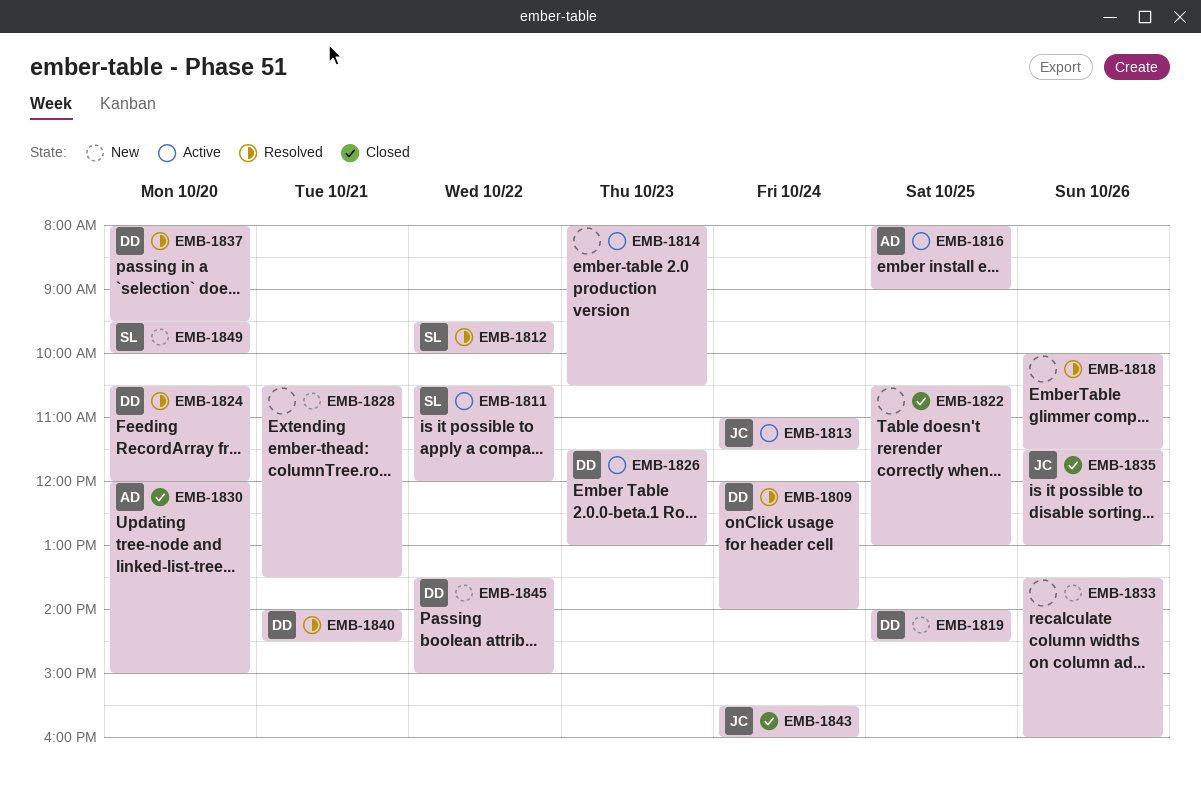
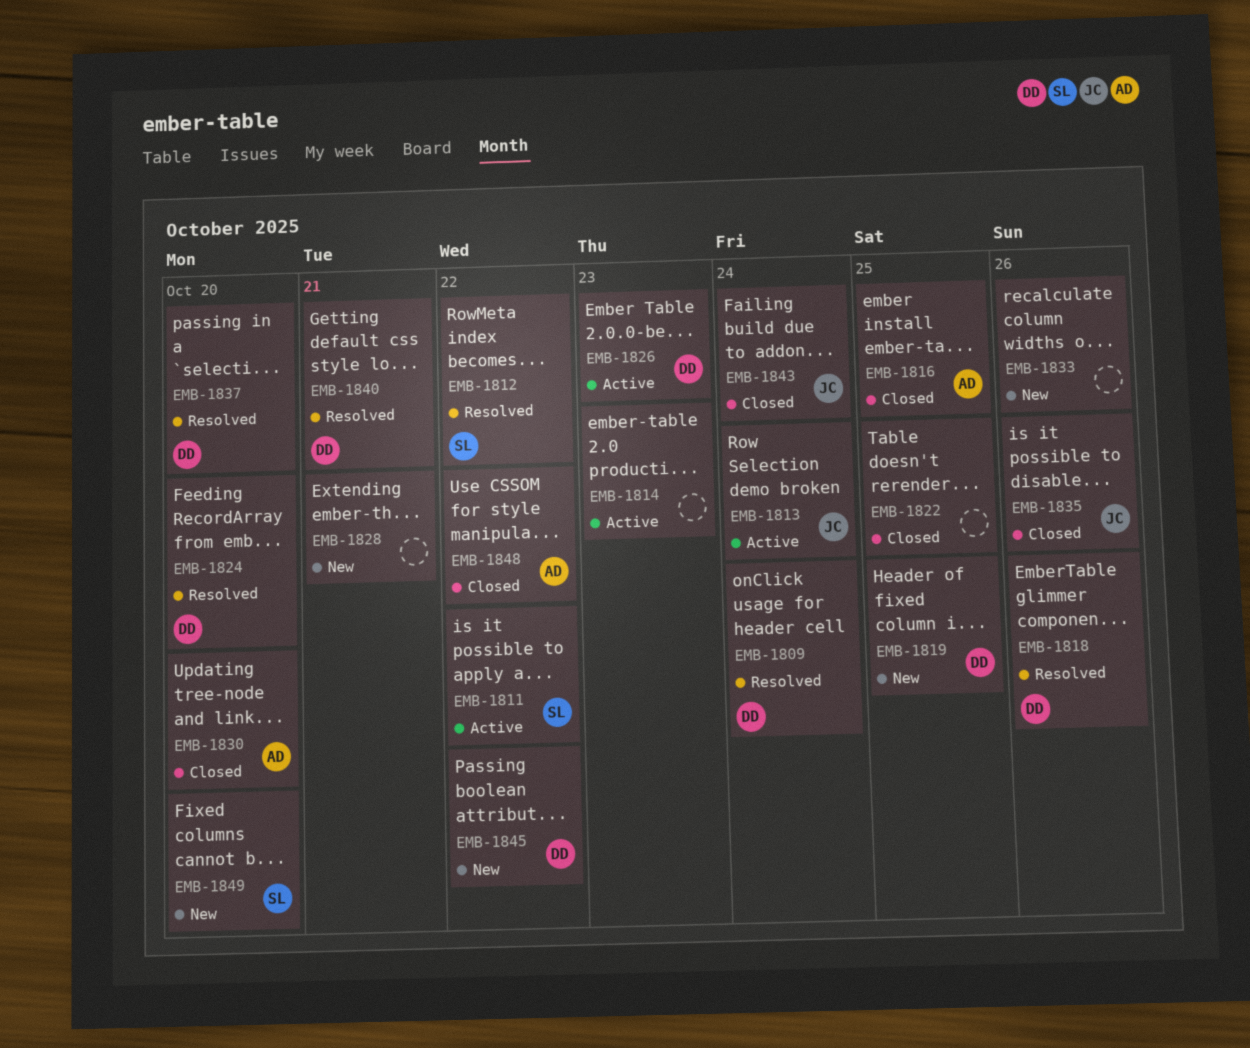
EMB-1816, status: Active -> Closed
EMB-1818, owner: none -> DD
EMB-1848: none -> present

